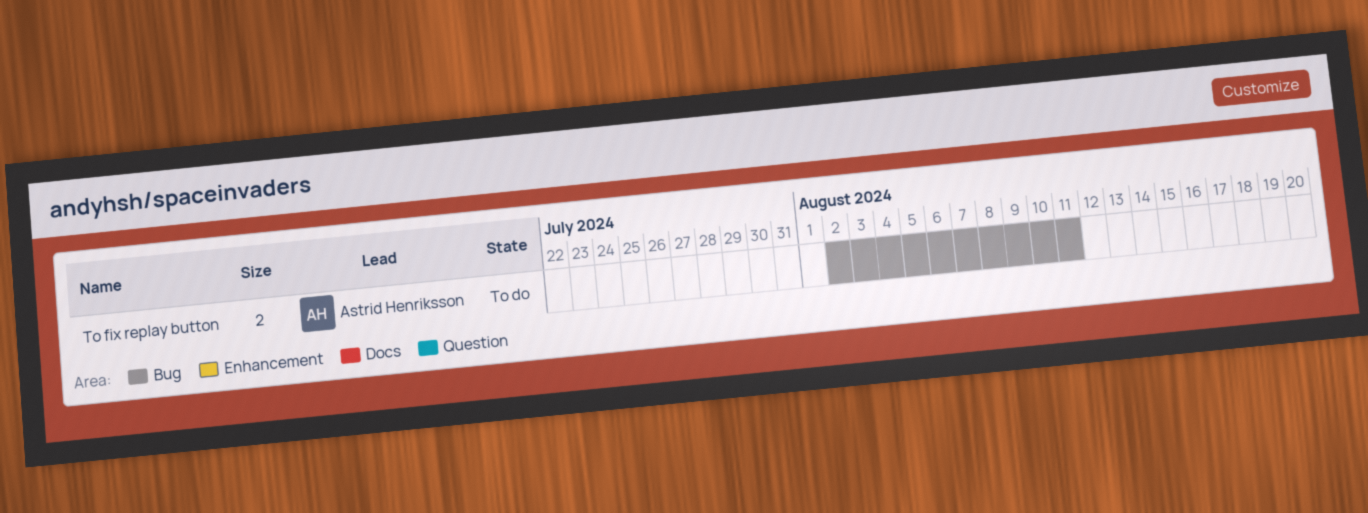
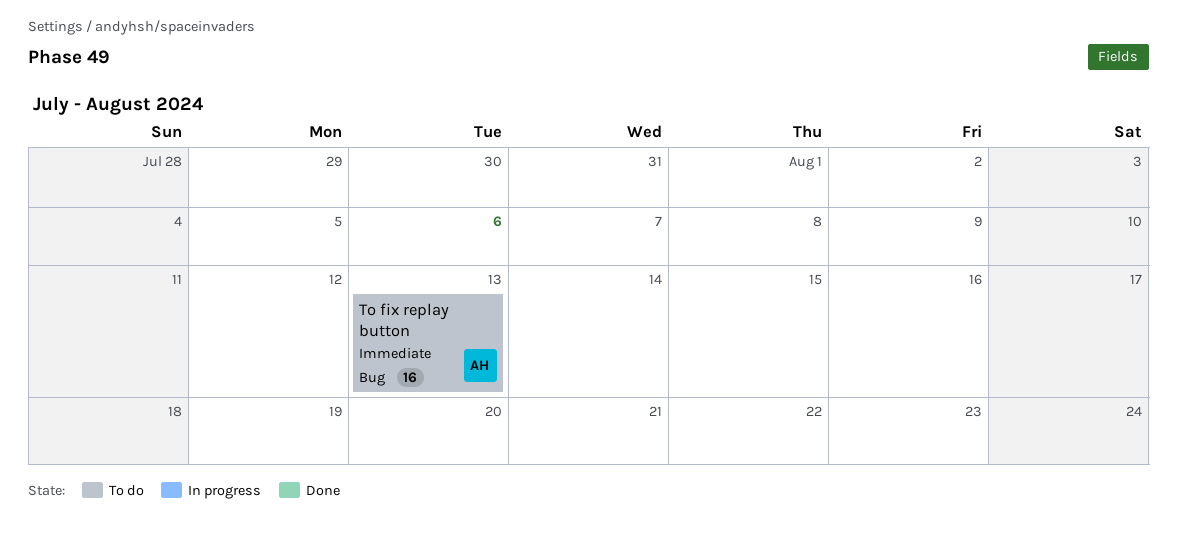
To fix replay button, estimate: 2 -> 16
To fix replay button, due: Aug 11 -> Aug 13

